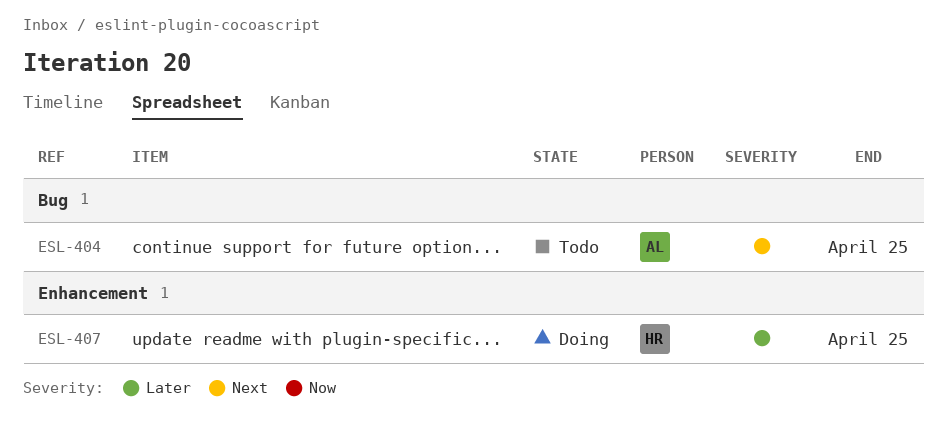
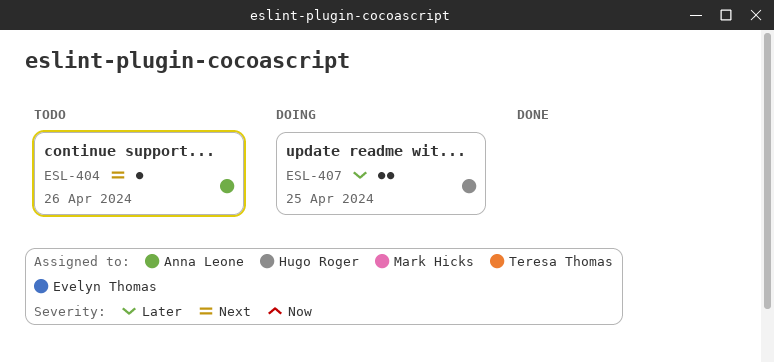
ESL-404, due: Apr 25 -> Apr 26

